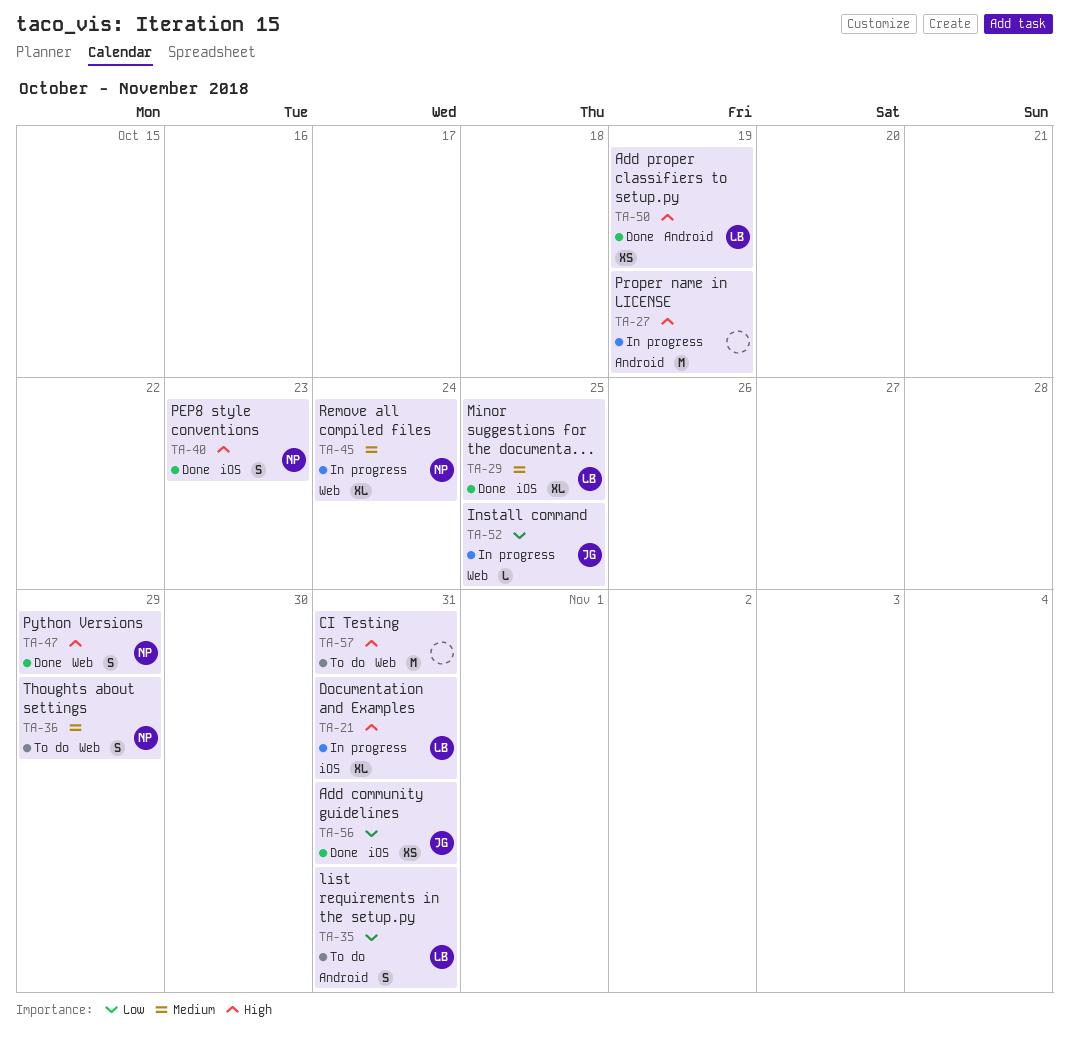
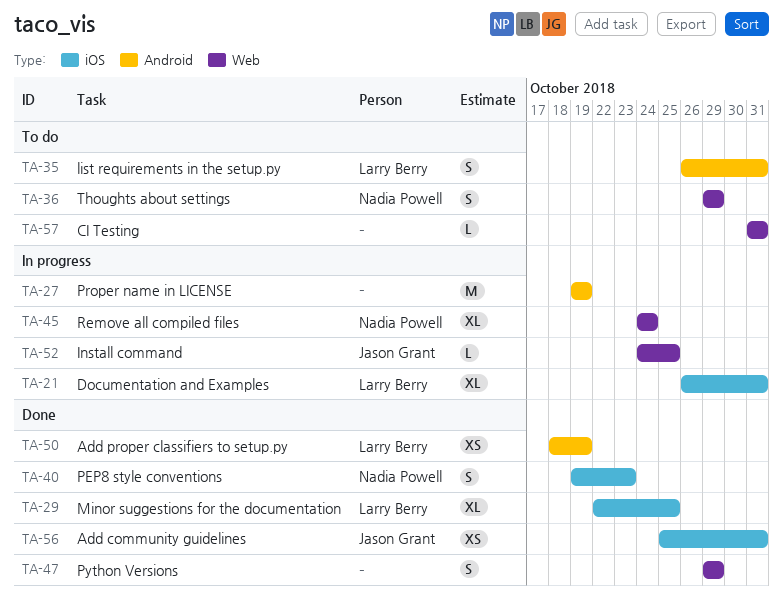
TA-47, owner: Nadia Powell -> none
TA-57, estimate: M -> L

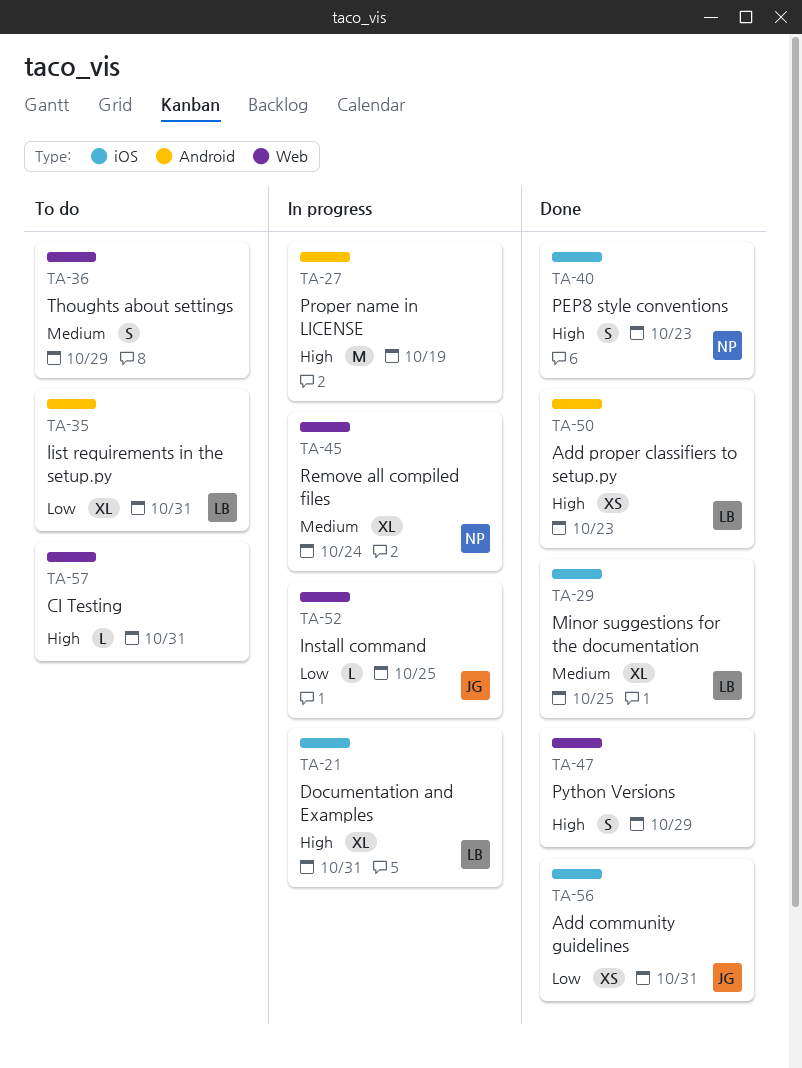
TA-35, estimate: S -> XL
TA-36, owner: Nadia Powell -> none
TA-50, due: Oct 19 -> Oct 23

